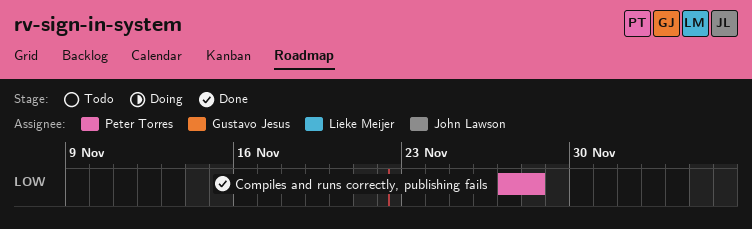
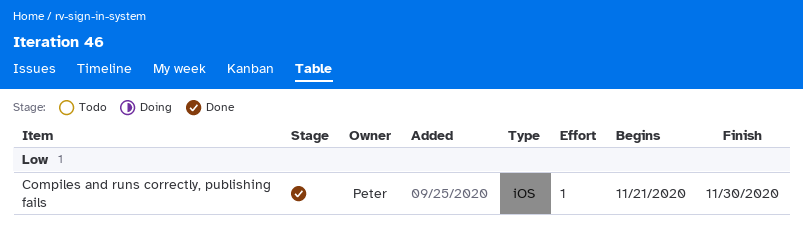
Compiles and runs correctly, publishing fails, start: Nov 27 -> Nov 21
Compiles and runs correctly, publishing fails, due: Nov 28 -> Nov 30

